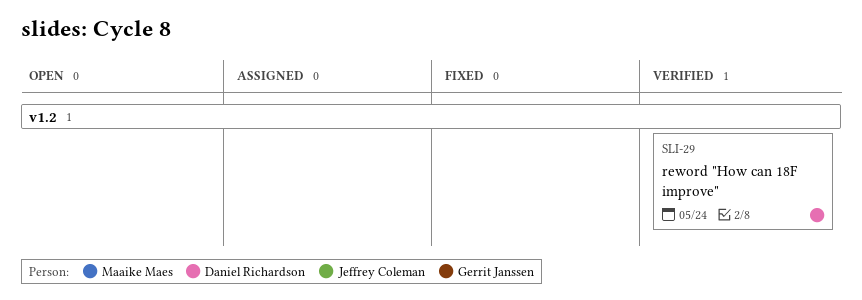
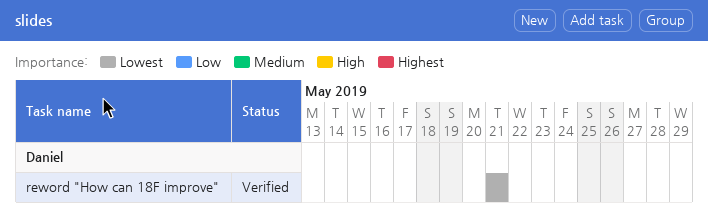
reword "How can 18F improve", due: May 24 -> May 21

